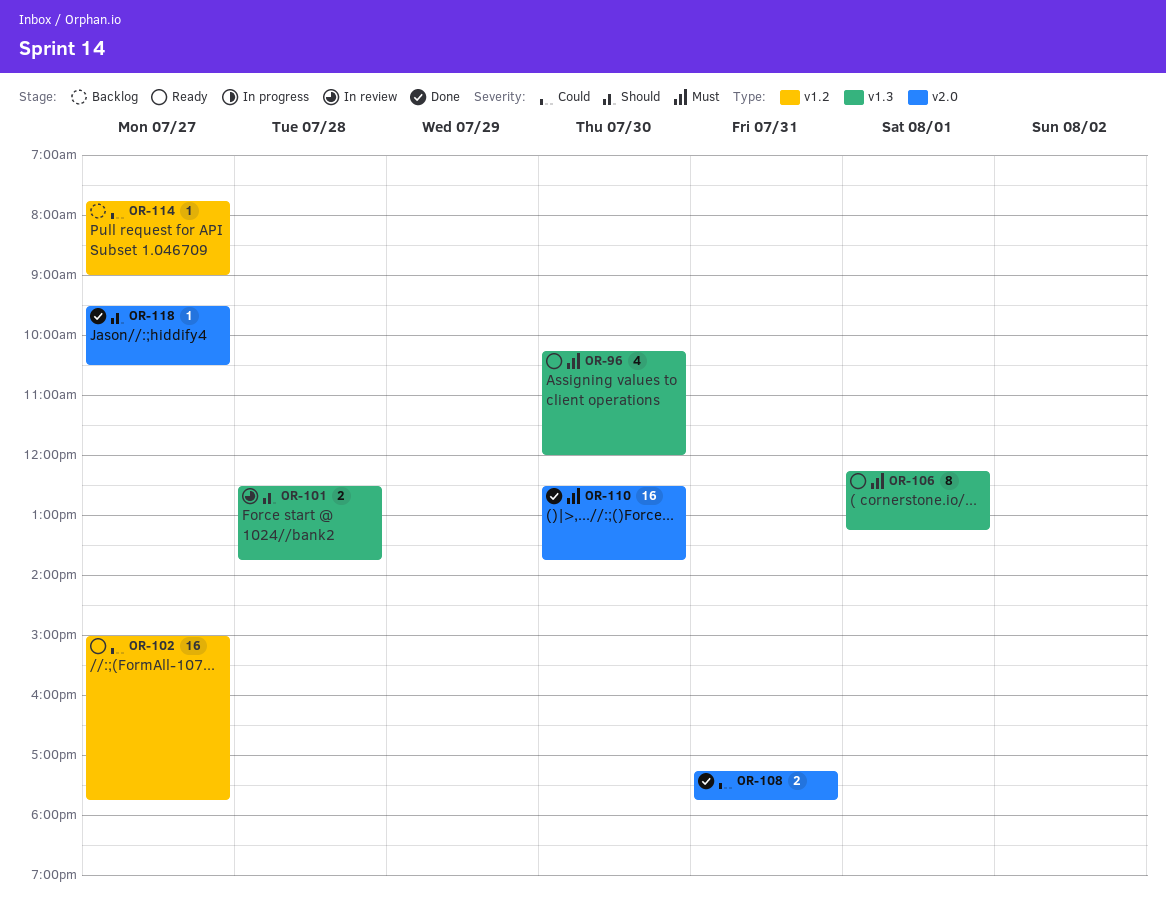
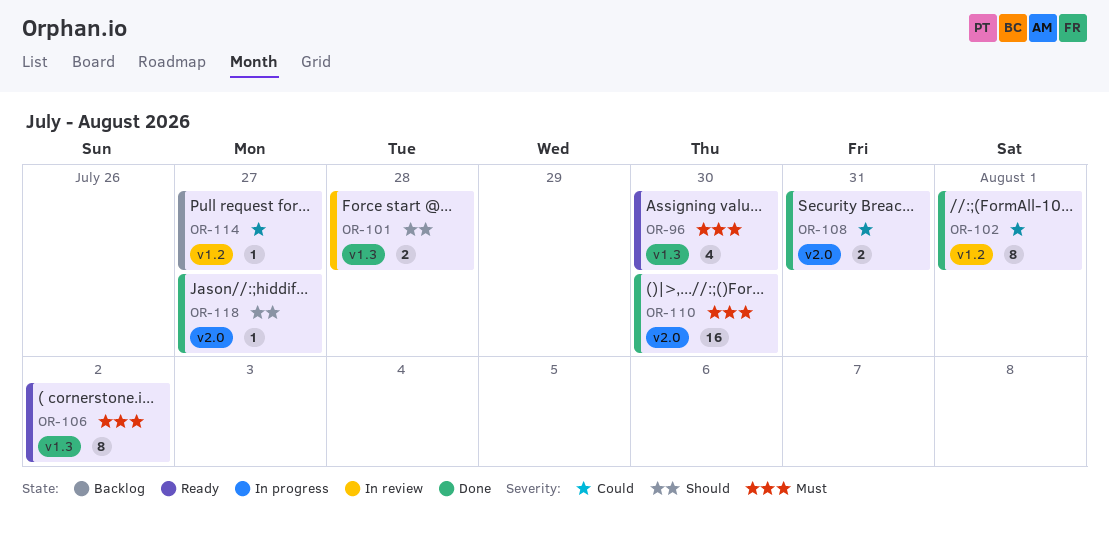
OR-102, status: Ready -> Done
OR-102, estimate: 16 -> 8
OR-102, day: Jul 27 -> Aug 1
OR-106, day: Aug 1 -> Aug 2

